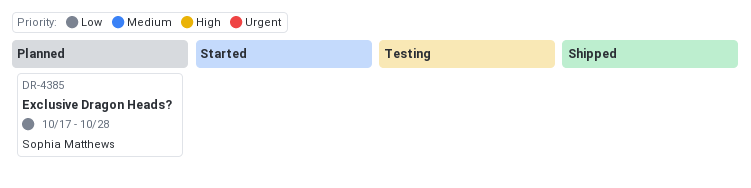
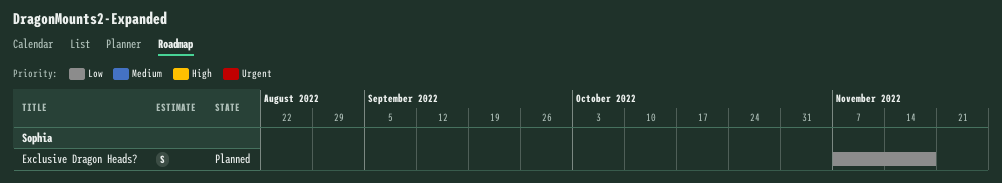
Exclusive Dragon Heads?, start: Oct 17 -> Nov 7
Exclusive Dragon Heads?, due: Oct 28 -> Nov 18

